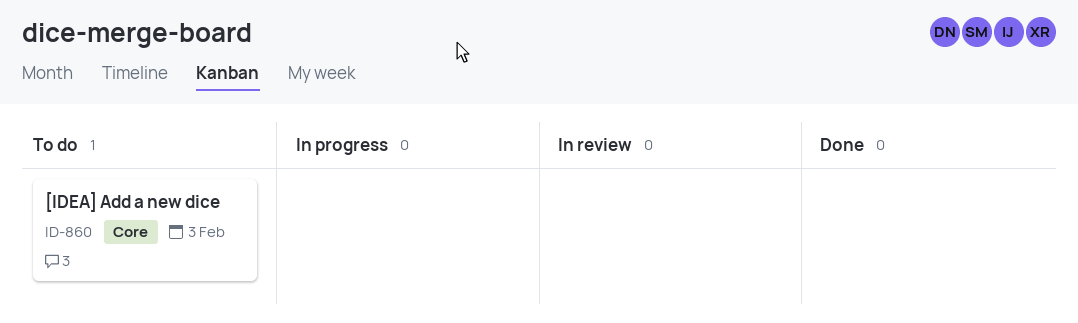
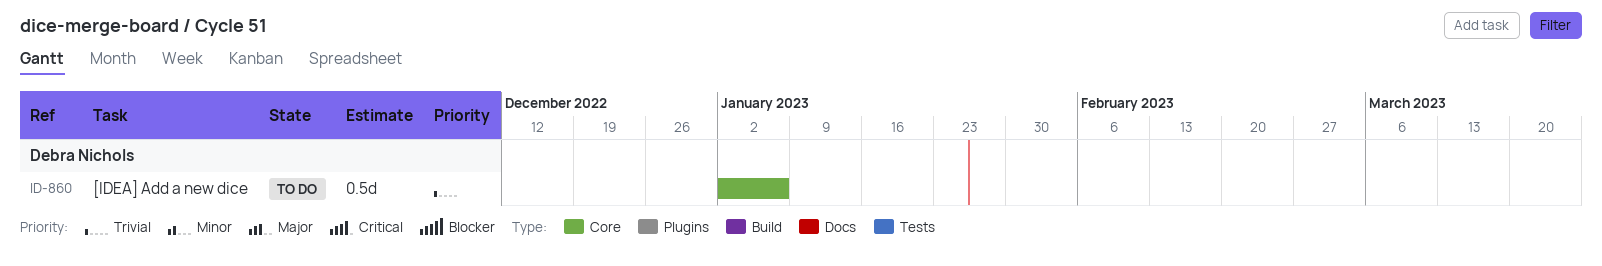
ID-860, due: Feb 3 -> Jan 6

